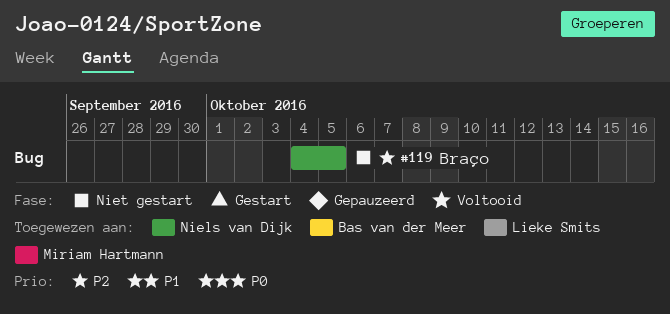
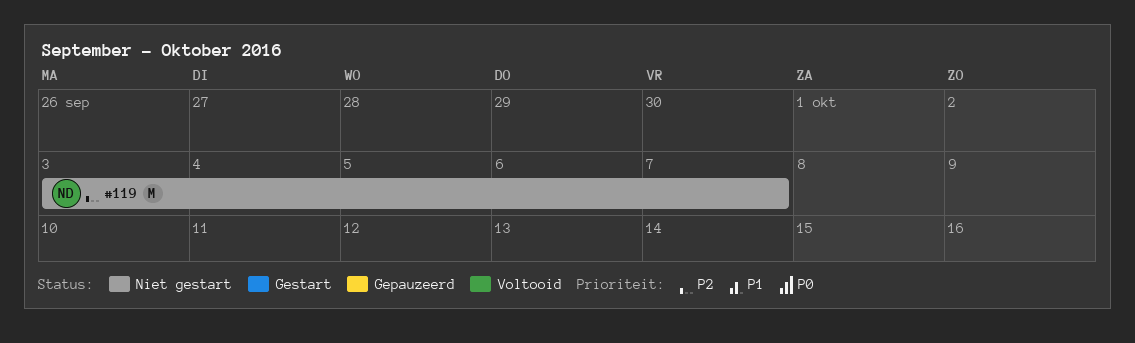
#119, start: Oct 4 -> Oct 3
#119, due: Oct 5 -> Oct 7

